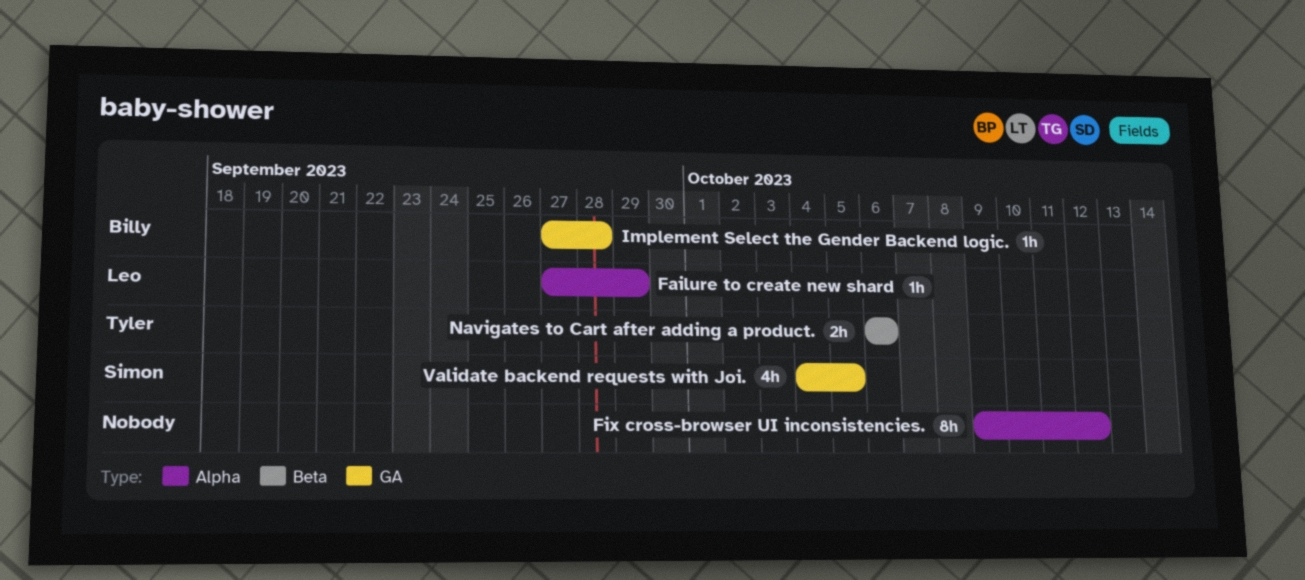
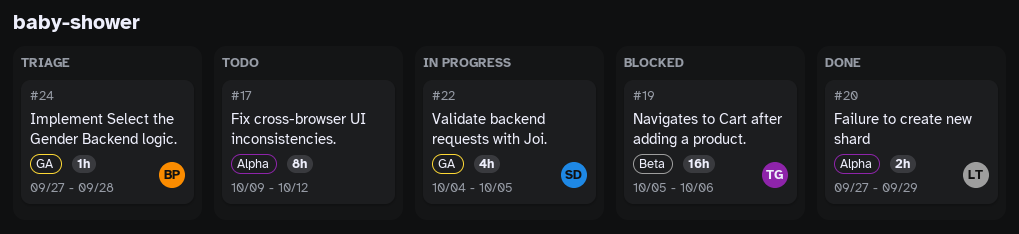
Failure to create new shard, estimate: 1h -> 2h
Navigates to Cart after adding a product., estimate: 2h -> 16h
Navigates to Cart after adding a product., start: Oct 6 -> Oct 5

